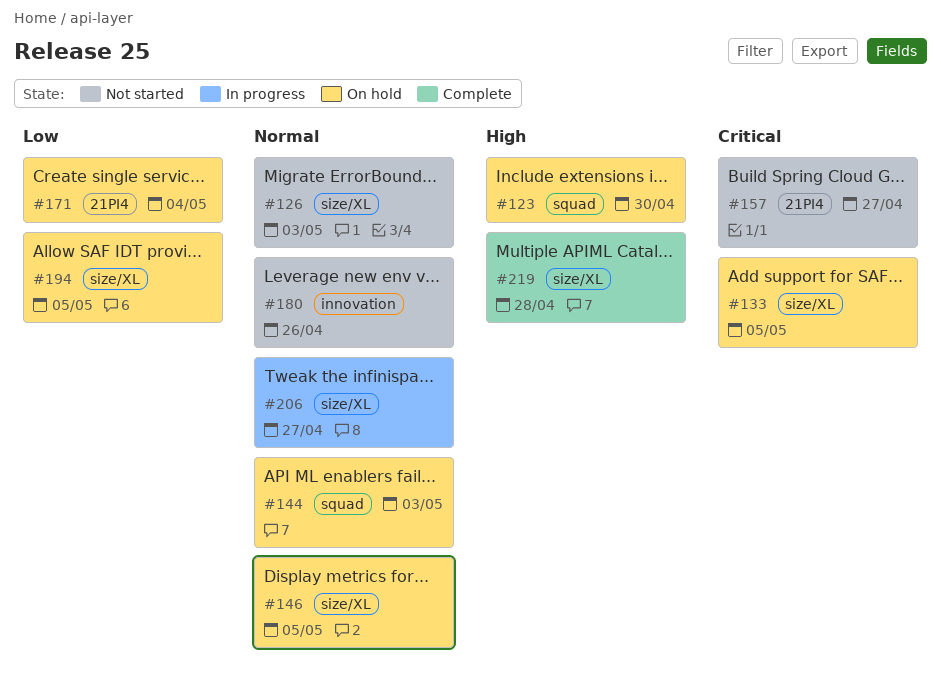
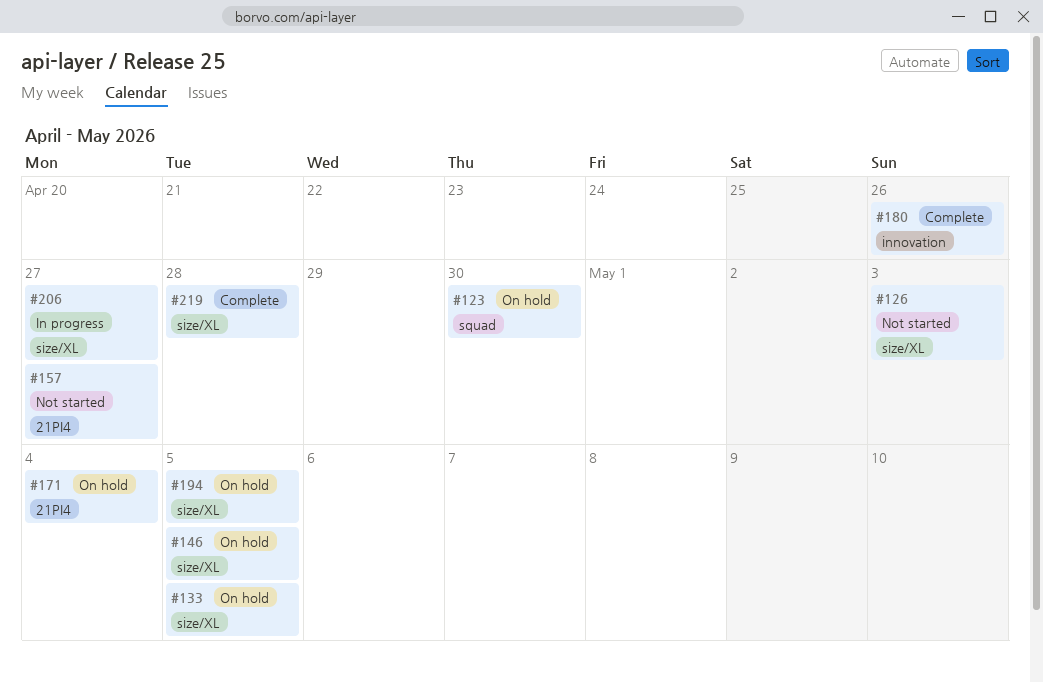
#144: present -> none
#180, status: Not started -> Complete

